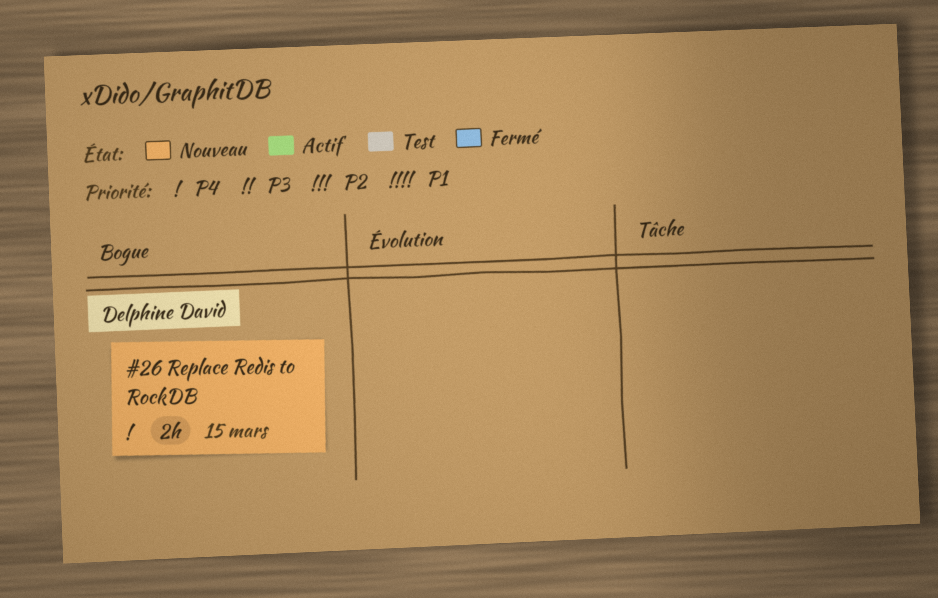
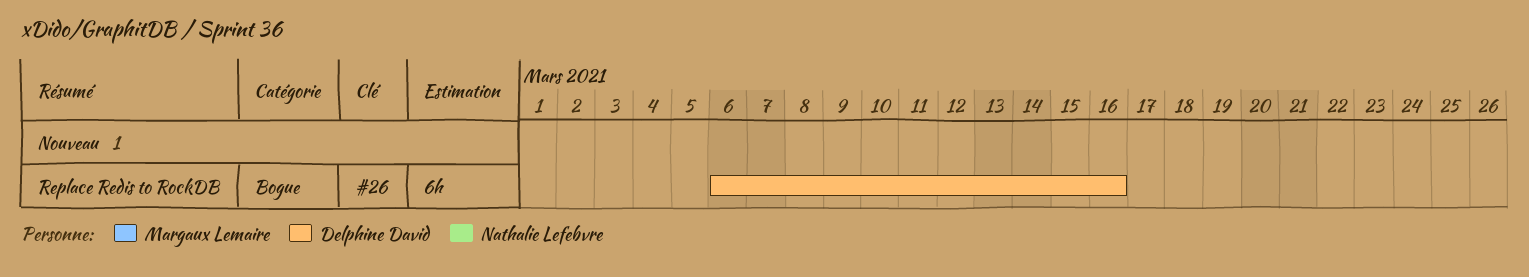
#26, estimate: 2h -> 6h
#26, due: Mar 15 -> Mar 16

